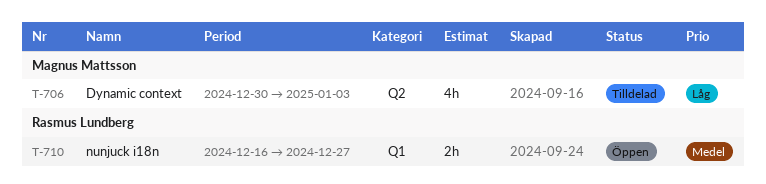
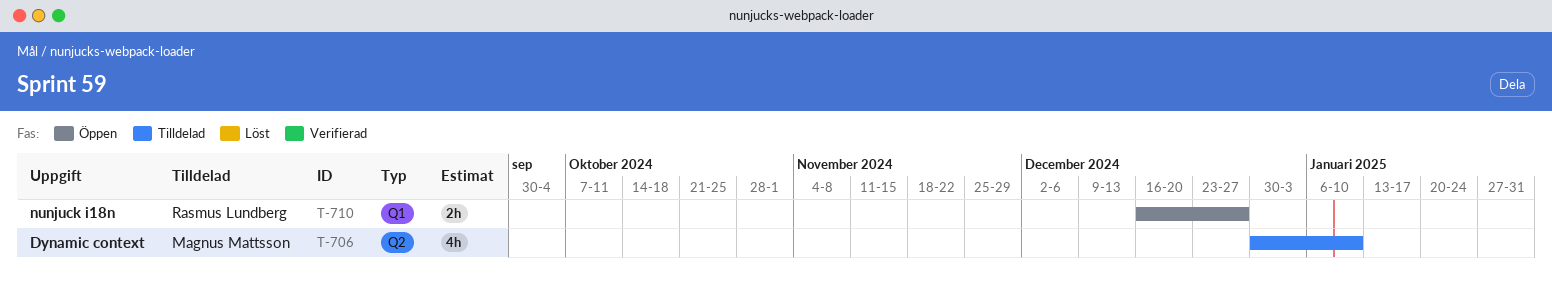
T-706, due: Jan 3 -> Jan 10

